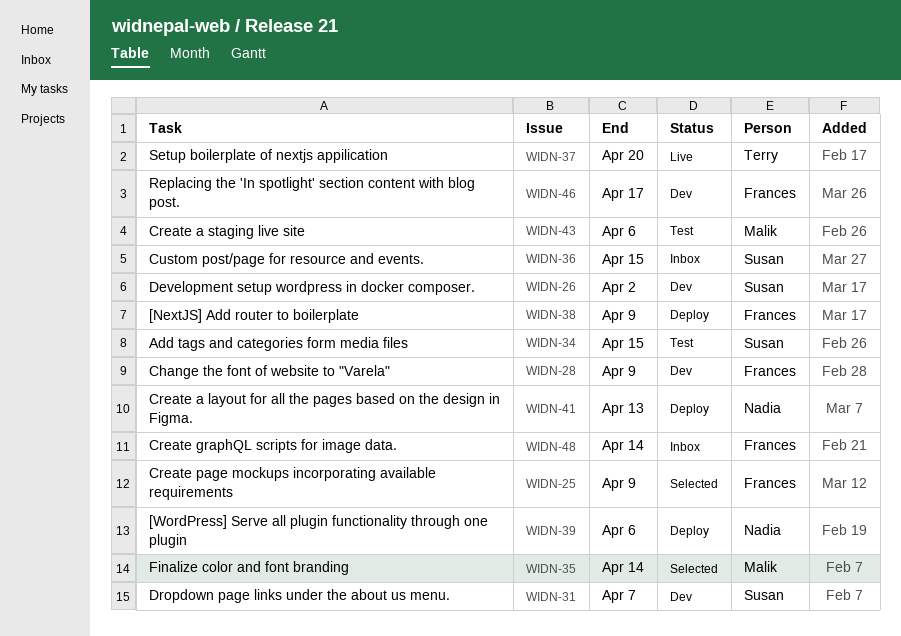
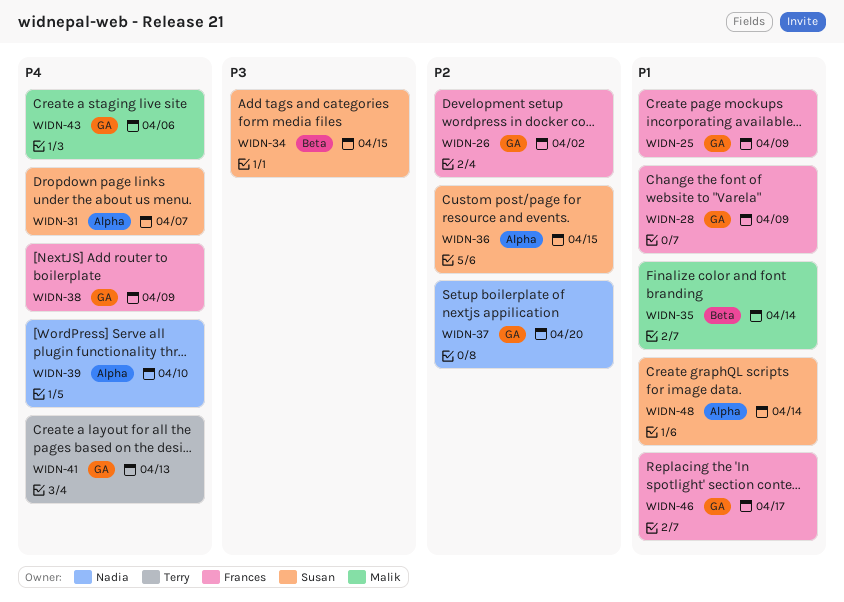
WIDN-26, owner: Susan -> Frances
WIDN-37, owner: Terry -> Nadia
WIDN-39, due: Apr 6 -> Apr 10
WIDN-41, owner: Nadia -> Terry
WIDN-48, owner: Frances -> Susan

